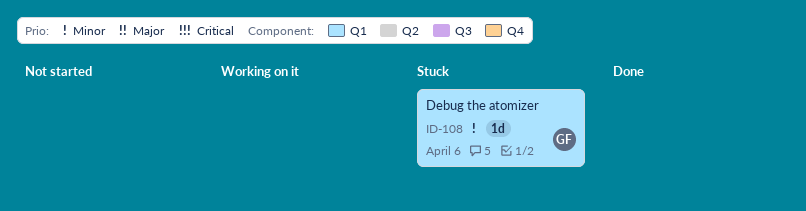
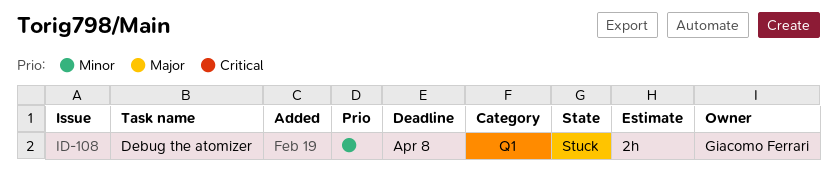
ID-108, estimate: 1d -> 2h
ID-108, due: Apr 6 -> Apr 8

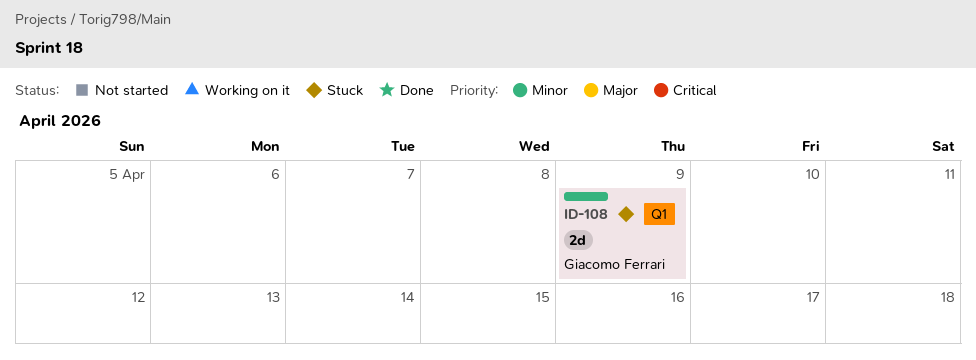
ID-108, estimate: 2h -> 2d
ID-108, due: Apr 8 -> Apr 9

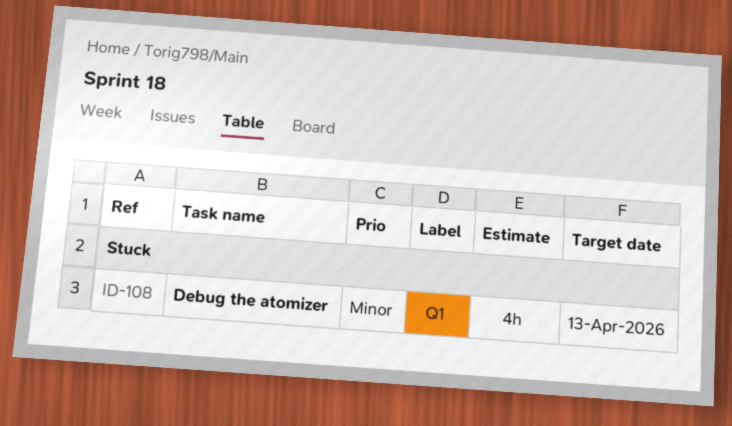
ID-108, estimate: 2d -> 4h
ID-108, due: Apr 9 -> Apr 13

